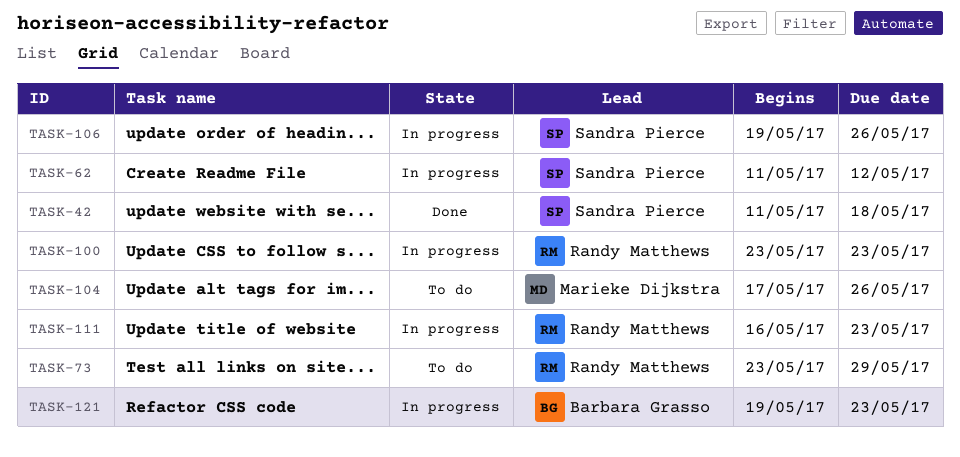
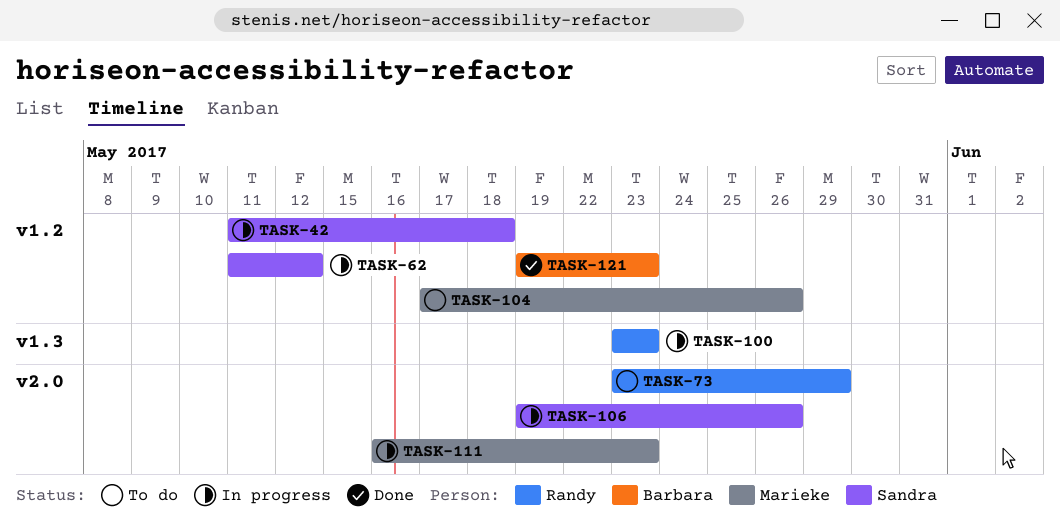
TASK-42, status: Done -> In progress
TASK-111, owner: Randy Matthews -> Marieke Dijkstra
TASK-121, status: In progress -> Done

